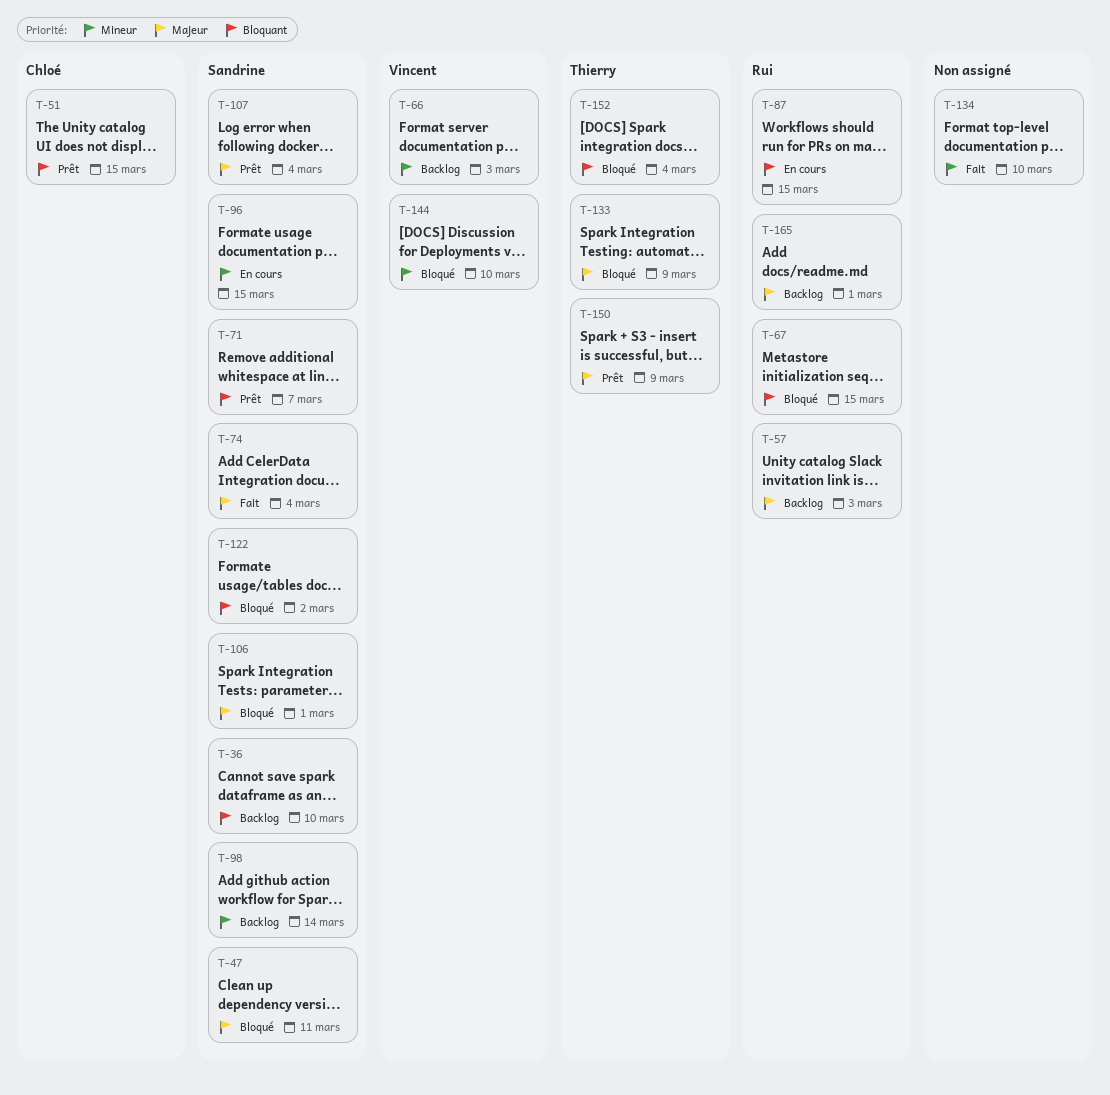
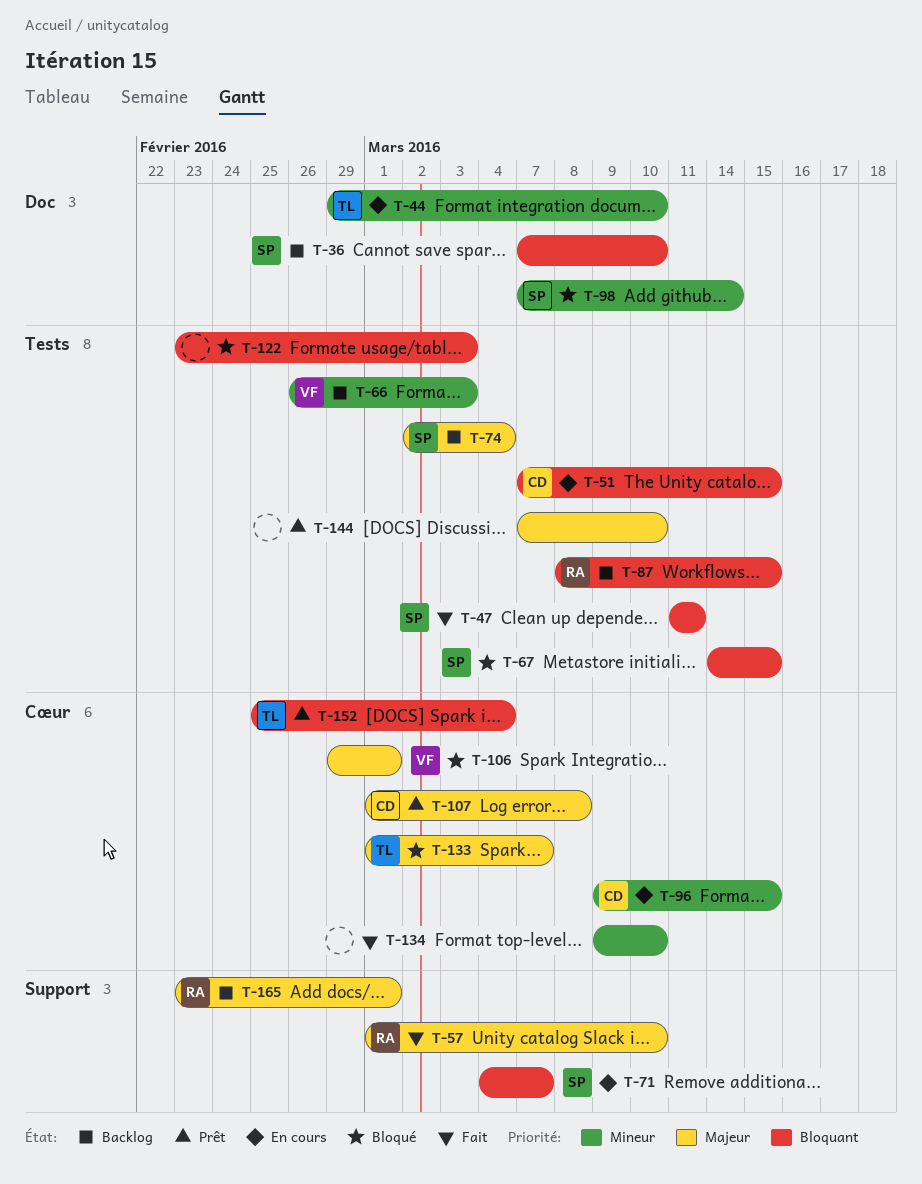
T-44: none -> present
T-47, status: Bloqué -> Fait
T-47, priority: Majeur -> Bloquant
T-51, status: Prêt -> En cours
T-57, status: Backlog -> Fait
T-57, due: Mar 3 -> Mar 10
T-67, owner: Rui -> Sandrine
T-71, status: Prêt -> En cours
T-74, status: Fait -> Backlog
T-87, status: En cours -> Backlog
T-96, owner: Sandrine -> Chloé
T-98, status: Backlog -> Bloqué
T-106, owner: Sandrine -> Vincent
T-107, owner: Sandrine -> Chloé
T-107, due: Mar 4 -> Mar 8
T-122, owner: Sandrine -> none
T-122, due: Mar 2 -> Mar 3
T-133, due: Mar 9 -> Mar 7
T-144, status: Bloqué -> Prêt
T-144, owner: Vincent -> none
T-144, priority: Mineur -> Majeur
T-150: present -> none
T-152, status: Bloqué -> Prêt

